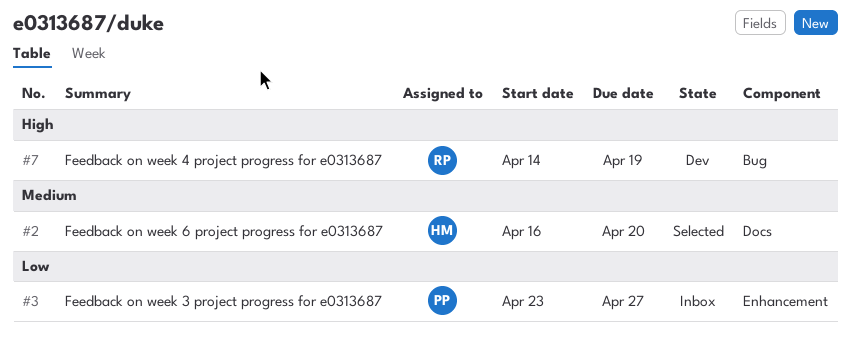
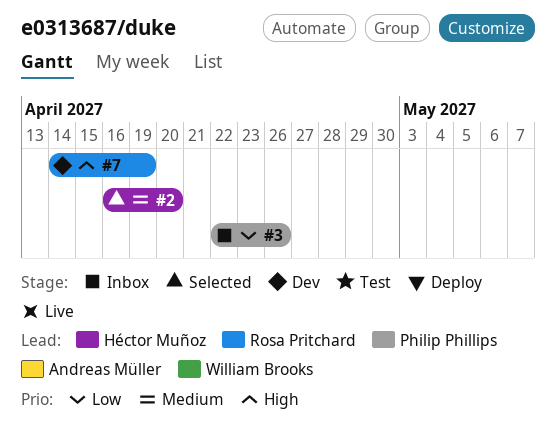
#3, start: Apr 23 -> Apr 22
#3, due: Apr 27 -> Apr 26

